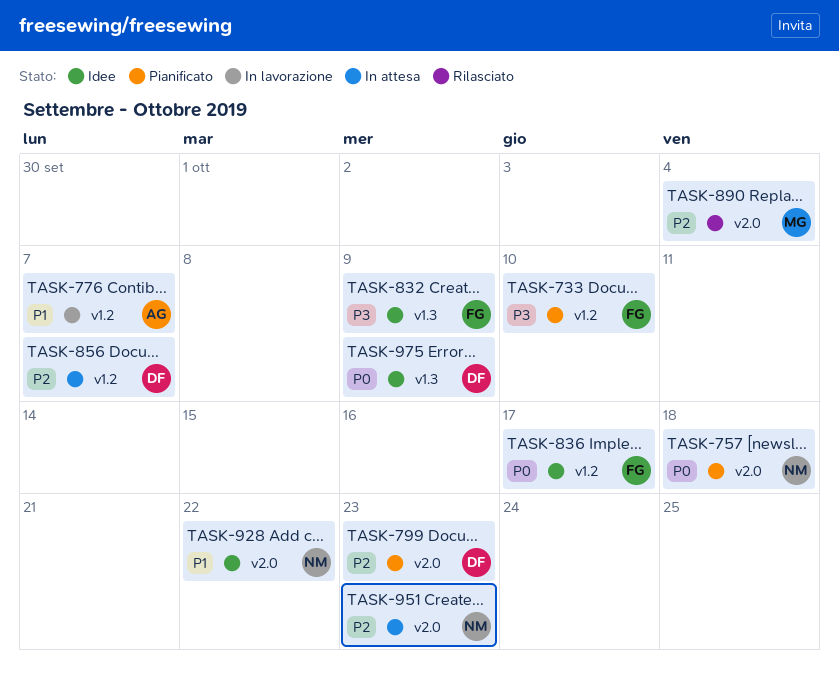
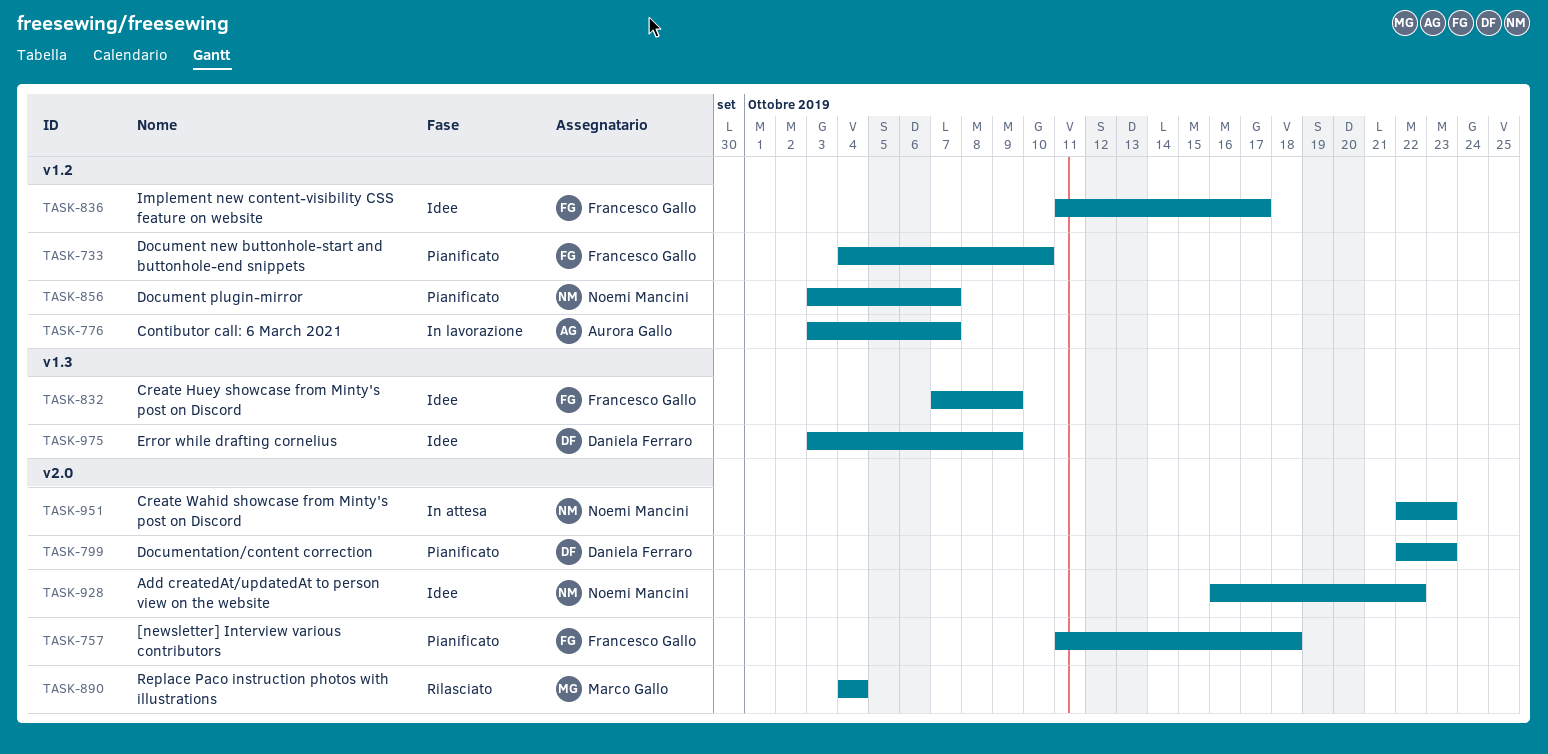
TASK-757, owner: Noemi Mancini -> Francesco Gallo
TASK-856, status: In attesa -> Pianificato
TASK-856, owner: Daniela Ferraro -> Noemi Mancini

